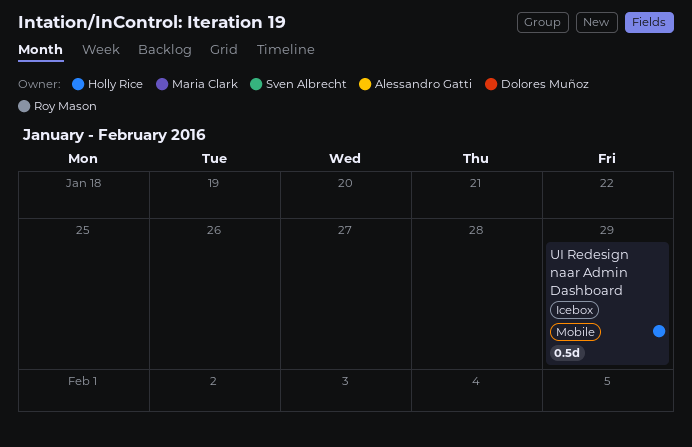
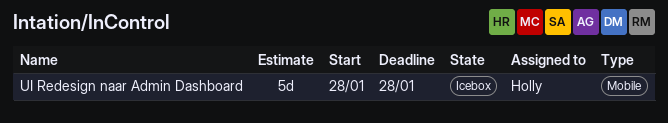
UI Redesign naar Admin Dashboard, estimate: 0.5d -> 5d
UI Redesign naar Admin Dashboard, due: Jan 29 -> Jan 28

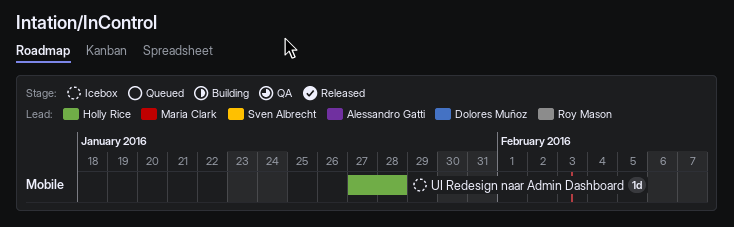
UI Redesign naar Admin Dashboard, estimate: 5d -> 1d
UI Redesign naar Admin Dashboard, start: Jan 28 -> Jan 27

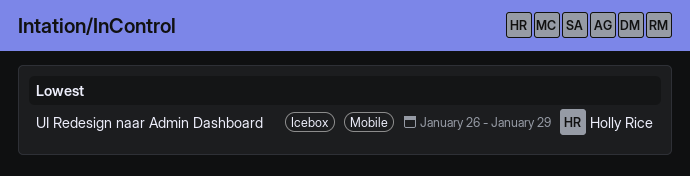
UI Redesign naar Admin Dashboard, start: Jan 27 -> Jan 26
UI Redesign naar Admin Dashboard, due: Jan 28 -> Jan 29

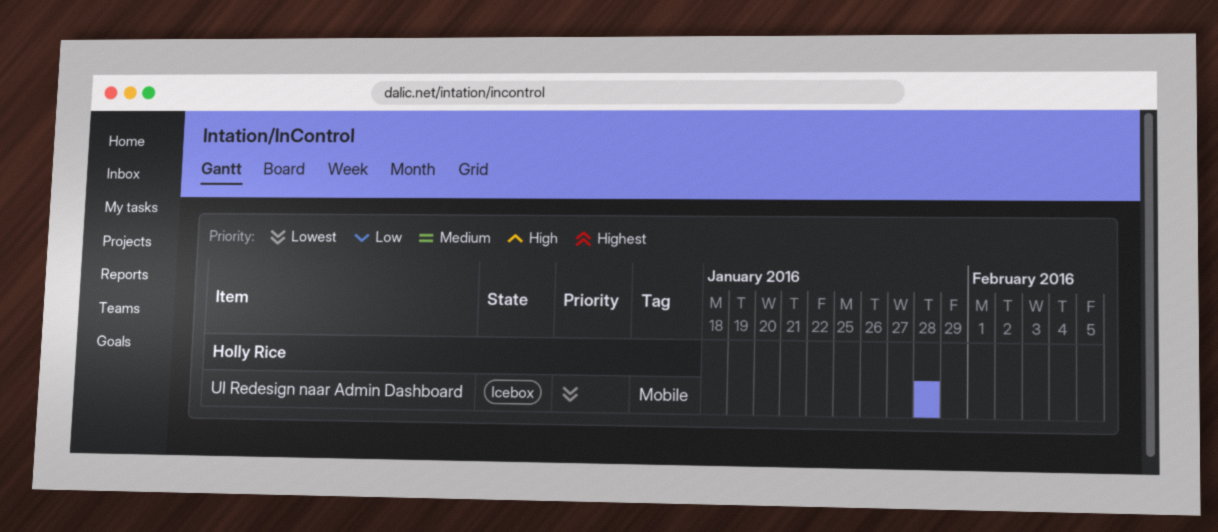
UI Redesign naar Admin Dashboard, start: Jan 26 -> Jan 28
UI Redesign naar Admin Dashboard, due: Jan 29 -> Jan 28

